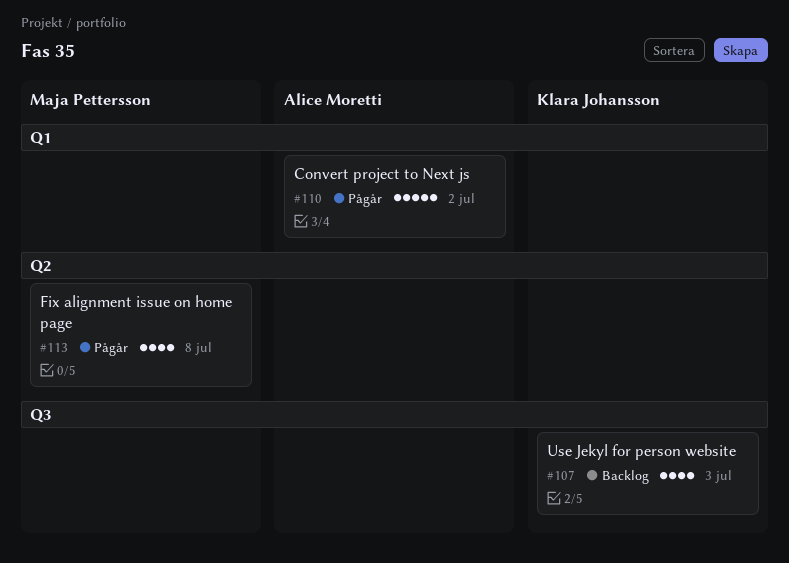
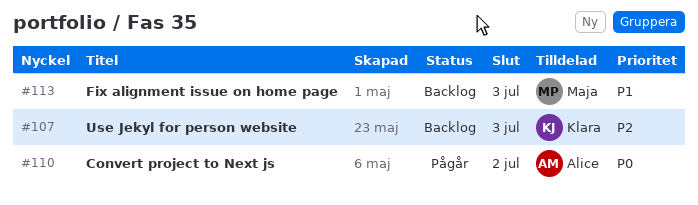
#113, status: Pågår -> Backlog
#113, due: Jul 8 -> Jul 3

